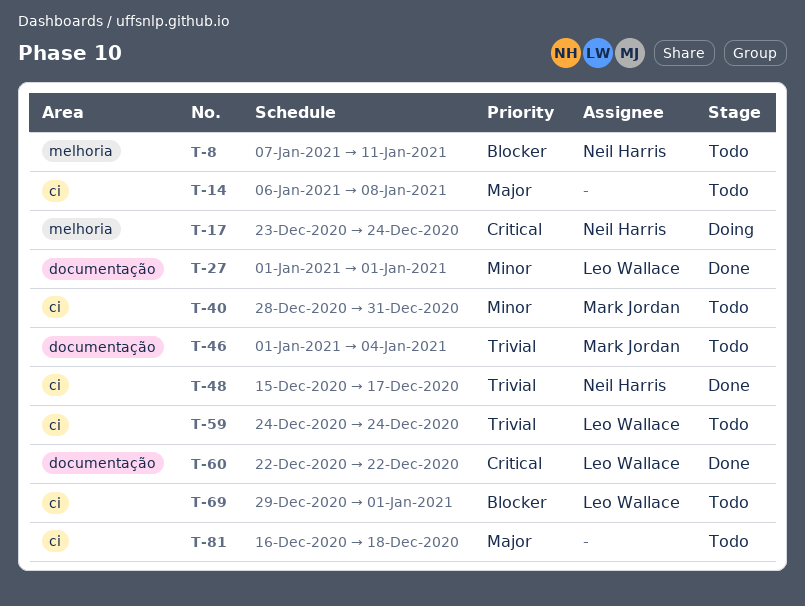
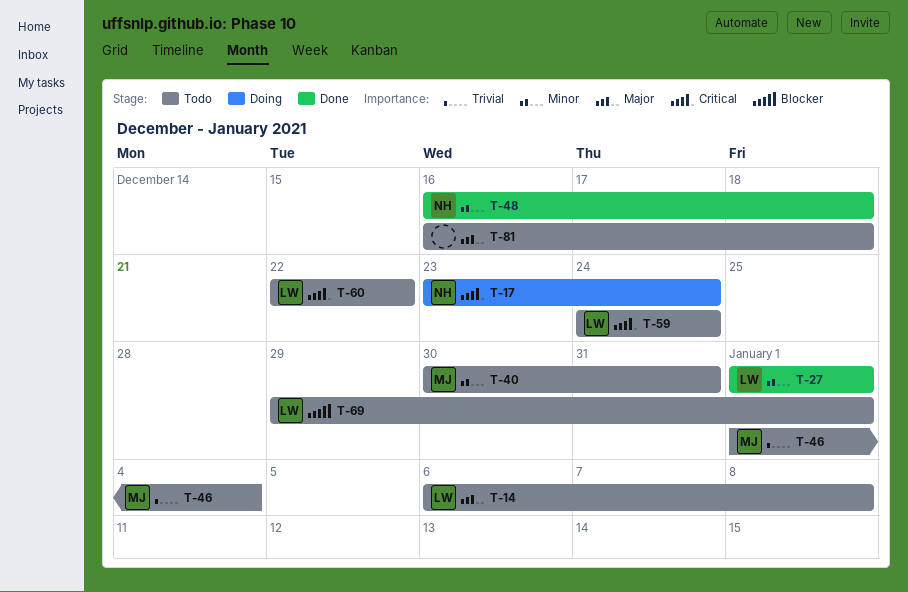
T-8: present -> none
T-14, owner: none -> Leo Wallace
T-40, start: Dec 28 -> Dec 30
T-48, priority: Trivial -> Minor
T-48, start: Dec 15 -> Dec 16
T-48, due: Dec 17 -> Dec 18
T-59, priority: Trivial -> Critical
T-60, status: Done -> Todo

